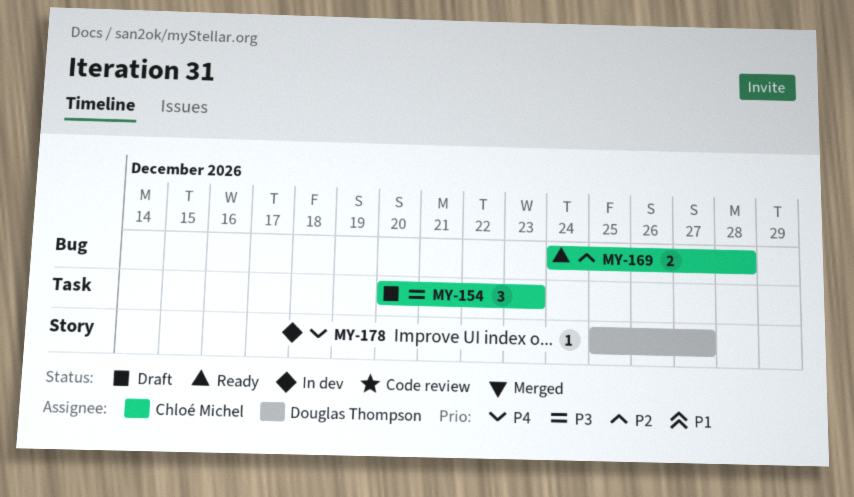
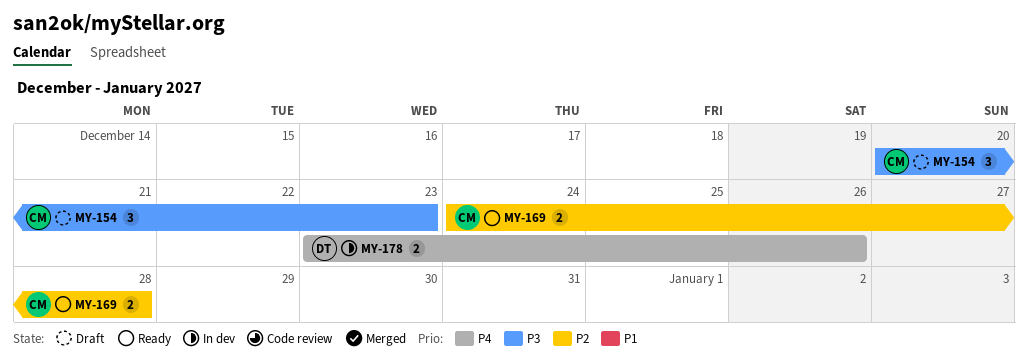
MY-178, estimate: 1 -> 2
MY-178, start: Dec 25 -> Dec 23
MY-178, due: Dec 27 -> Dec 26

